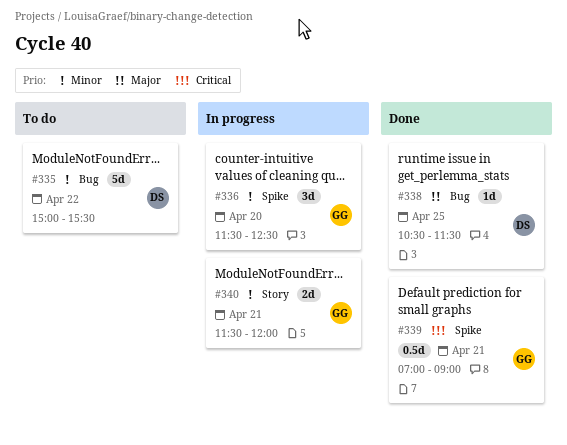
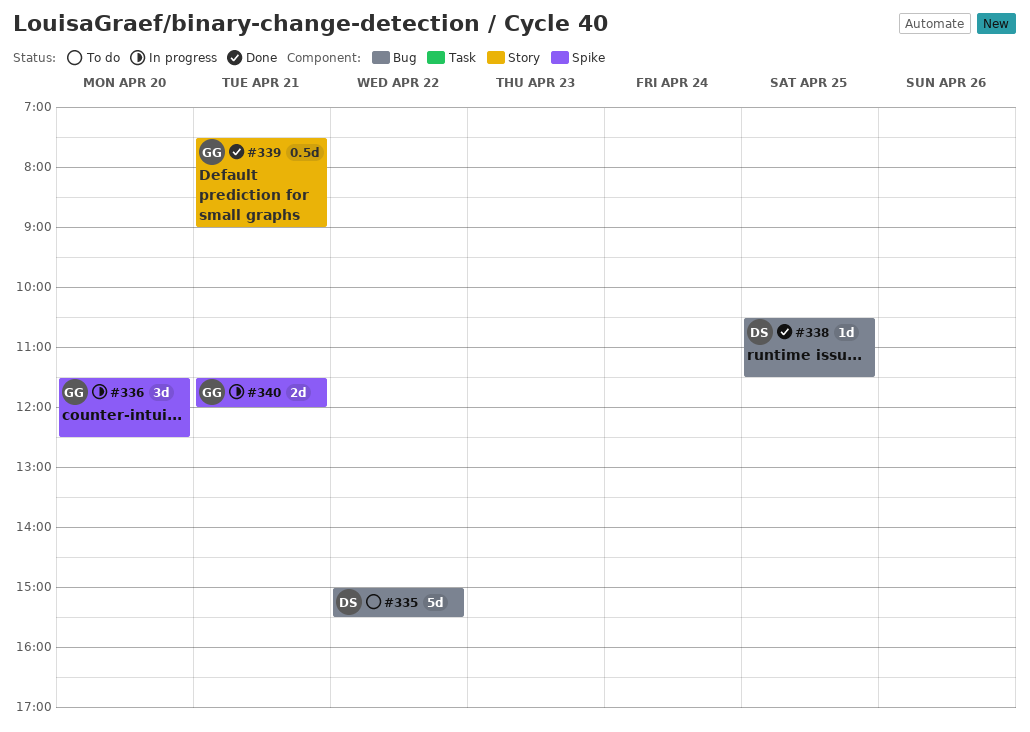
#339, label: Spike -> Story
#339, begins: 07:00 -> 07:30
#340, label: Story -> Spike

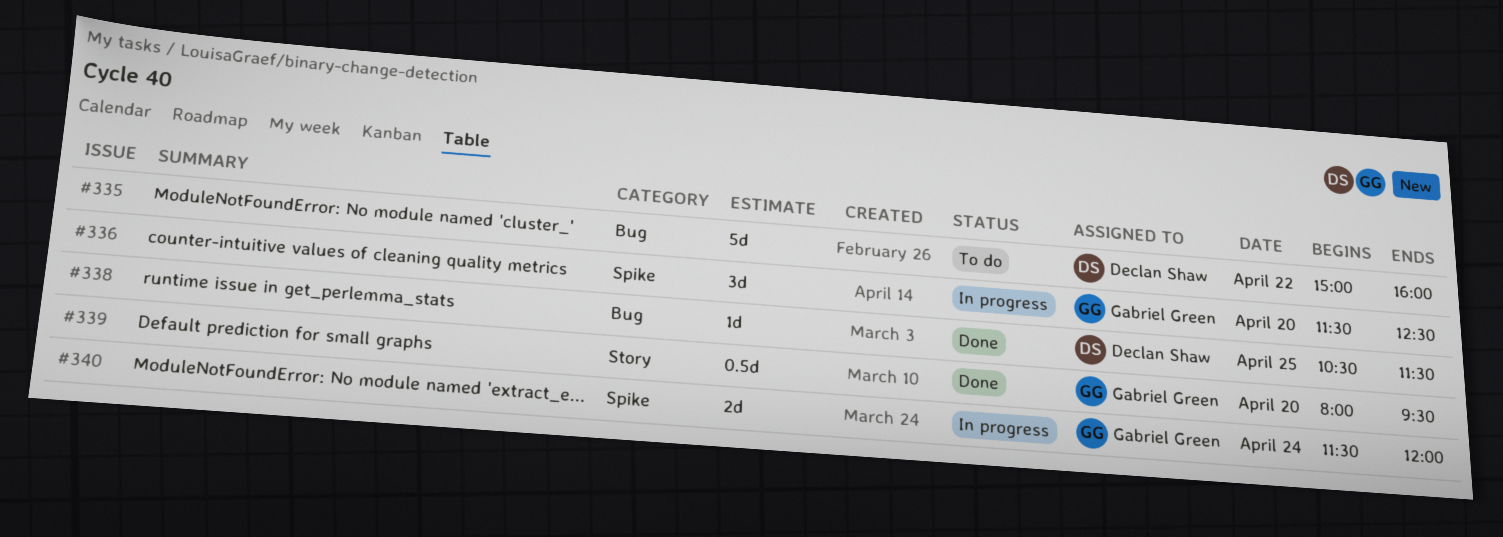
#335, ends: 15:30 -> 16:00
#339, day: Apr 21 -> Apr 20
#339, begins: 07:30 -> 08:00
#339, ends: 09:00 -> 09:30
#340, day: Apr 21 -> Apr 24

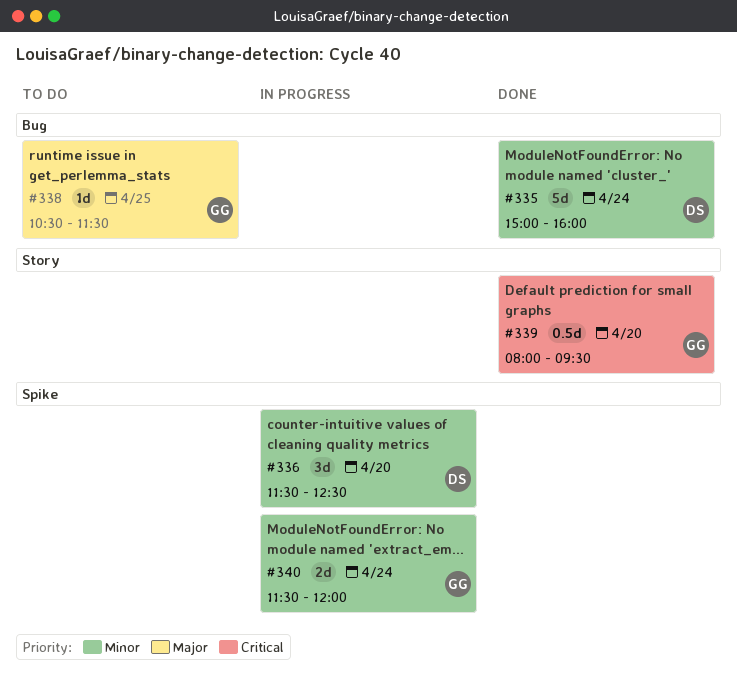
#335, status: To do -> Done
#335, day: Apr 22 -> Apr 24
#336, owner: Gabriel Green -> Declan Shaw
#338, status: Done -> To do
#338, owner: Declan Shaw -> Gabriel Green

